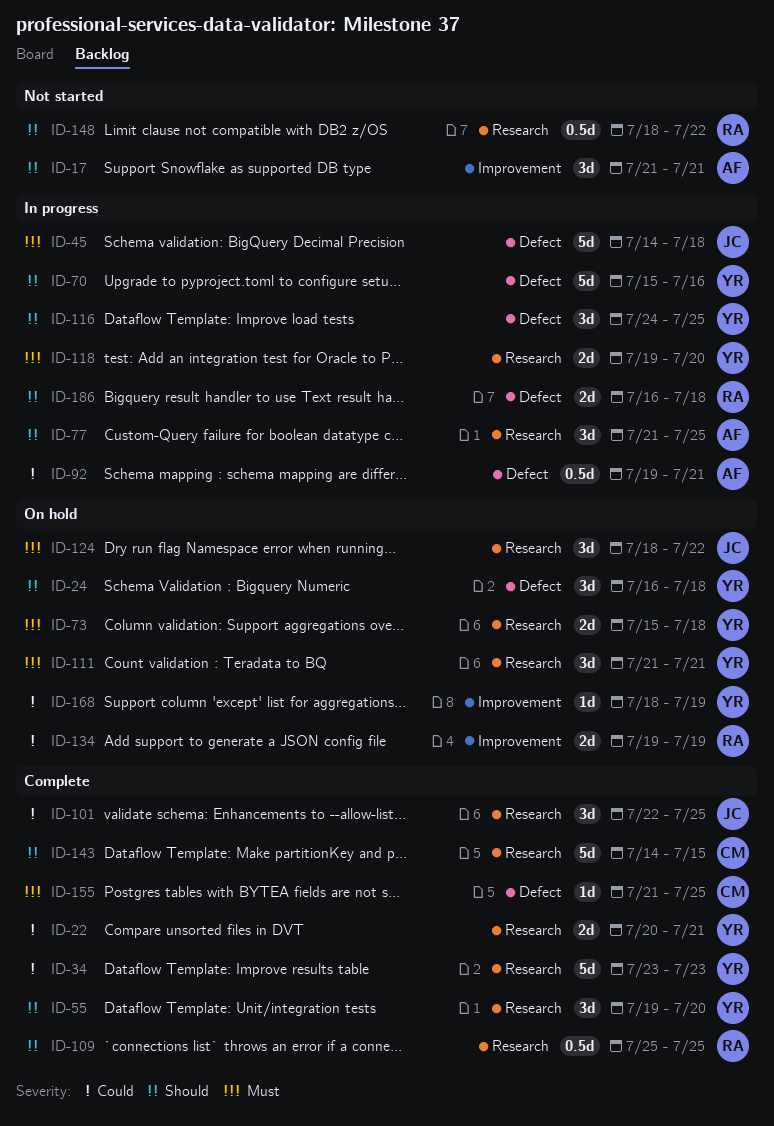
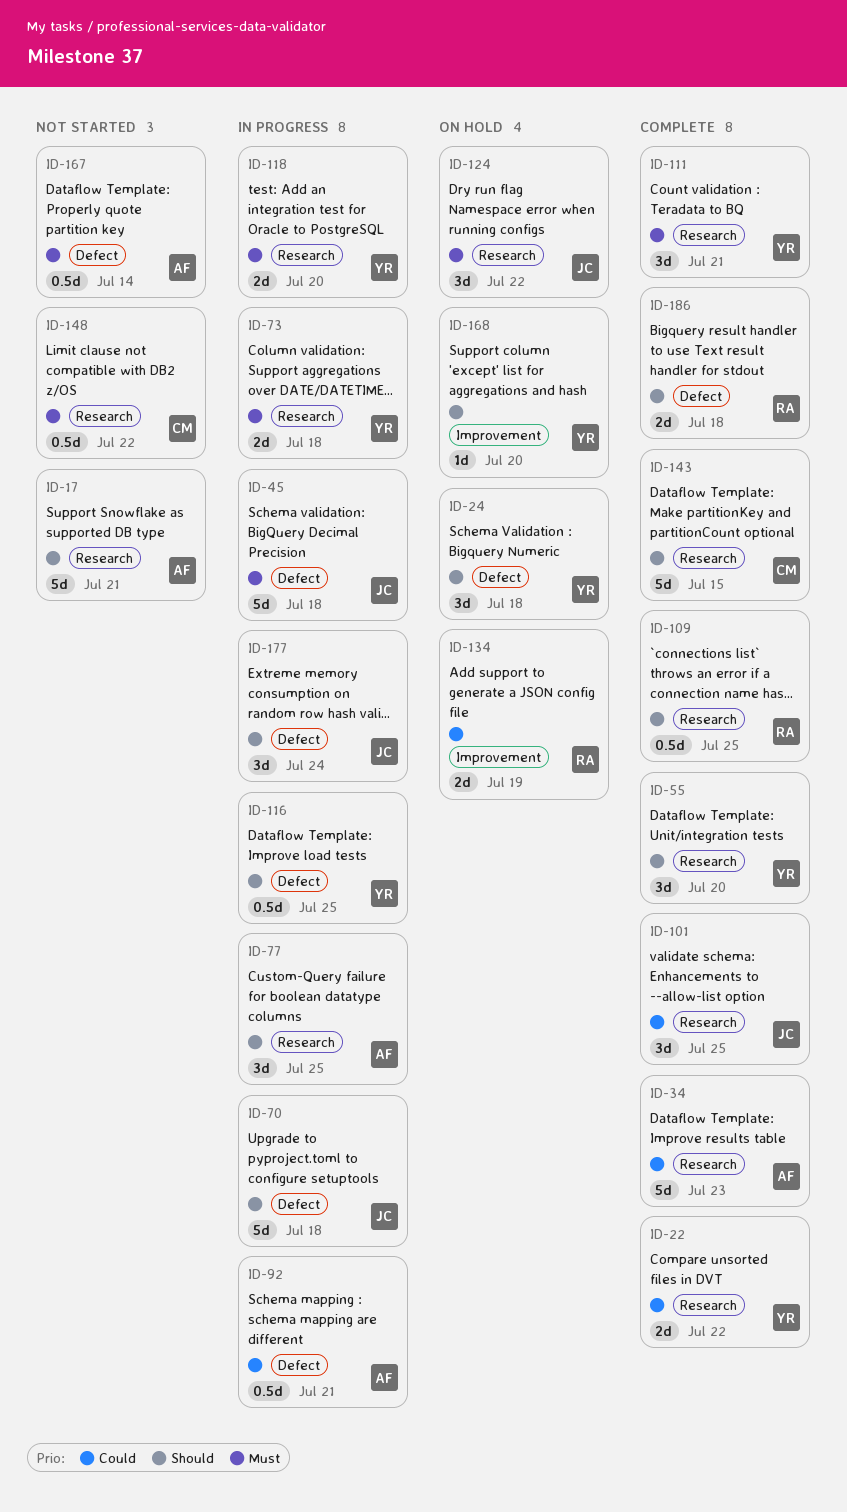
ID-17, label: Improvement -> Research
ID-17, estimate: 3d -> 5d
ID-22, due: Jul 21 -> Jul 22
ID-34, owner: YR -> AF
ID-70, owner: YR -> JC
ID-70, due: Jul 16 -> Jul 18
ID-73, status: On hold -> In progress
ID-111, status: On hold -> Complete
ID-116, estimate: 3d -> 0.5d
ID-148, owner: RA -> CM
ID-148, priority: Should -> Must
ID-155: present -> none
ID-167: none -> present
ID-168, priority: Could -> Should
ID-168, due: Jul 19 -> Jul 20
ID-177: none -> present
ID-186, status: In progress -> Complete

